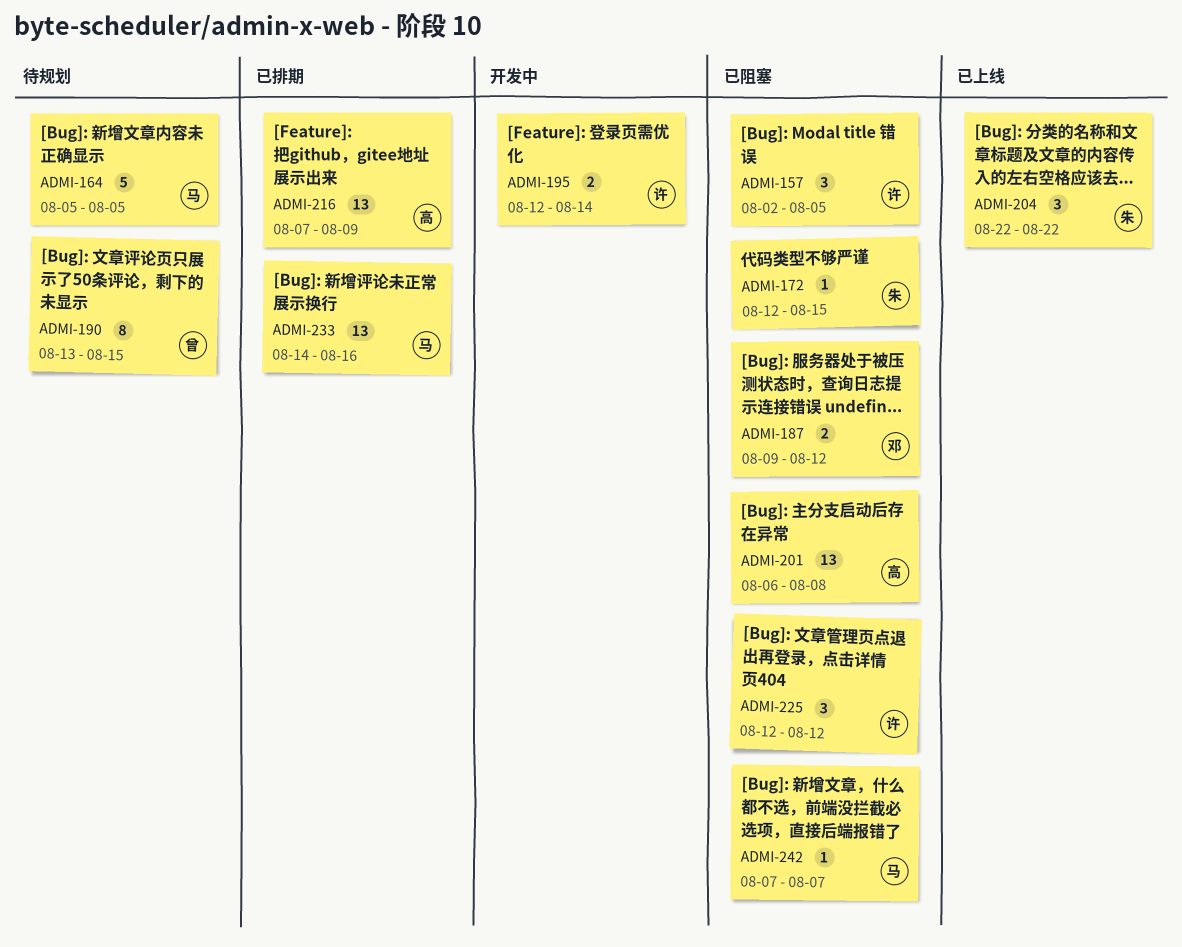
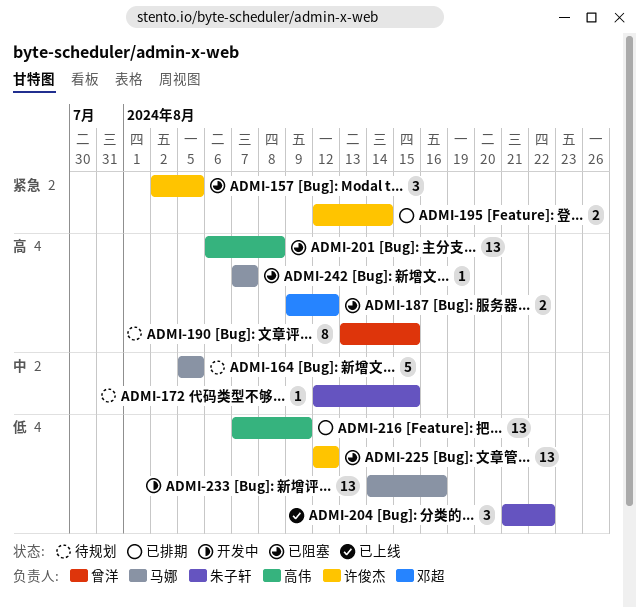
ADMI-172, status: 已阻塞 -> 待规划
ADMI-195, status: 开发中 -> 已排期
ADMI-204, start: Aug 22 -> Aug 21
ADMI-225, estimate: 3 -> 13
ADMI-233, status: 已排期 -> 开发中

